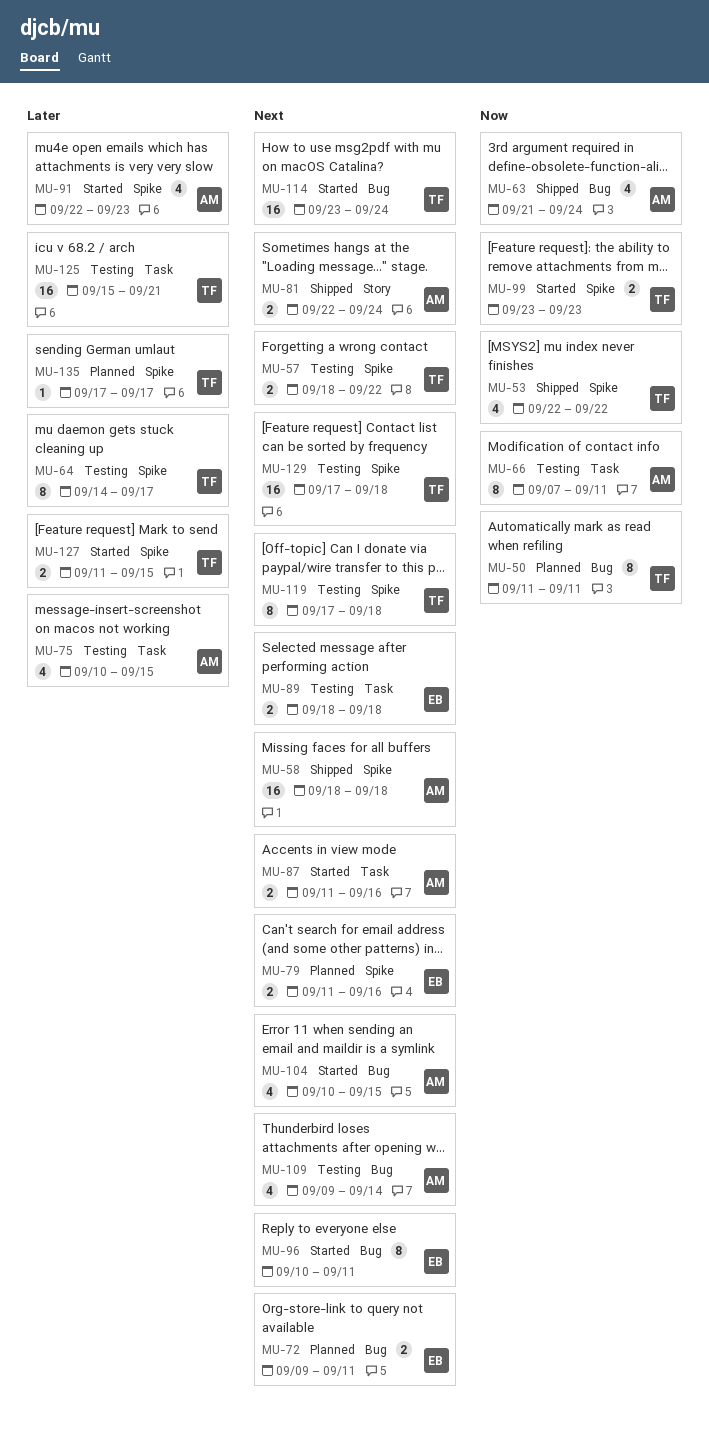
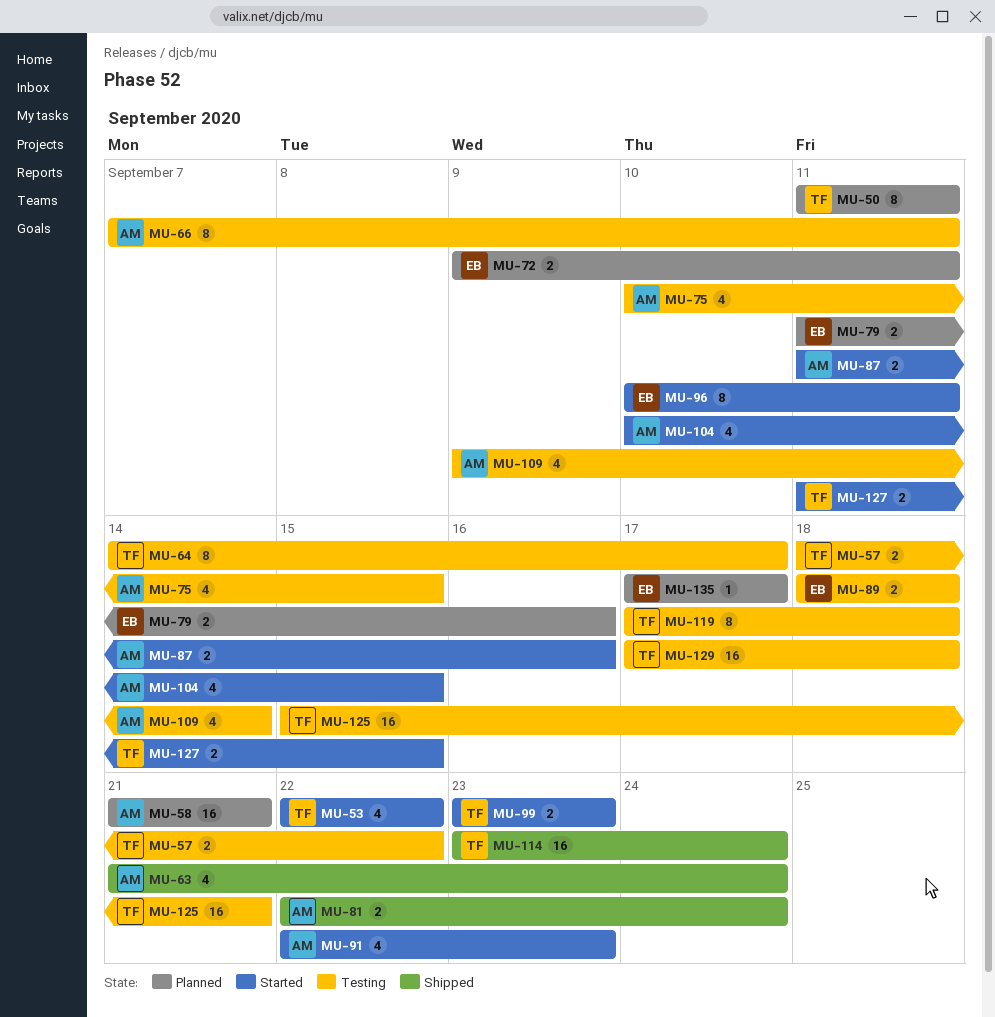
MU-53, status: Shipped -> Started
MU-58, status: Shipped -> Planned
MU-58, start: Sep 18 -> Sep 21
MU-58, due: Sep 18 -> Sep 21
MU-114, status: Started -> Shipped
MU-135, owner: TF -> EB

